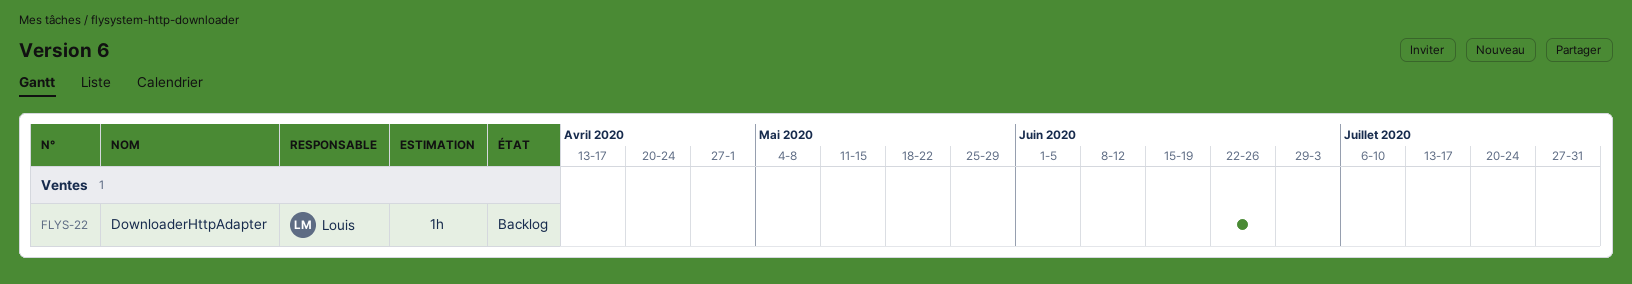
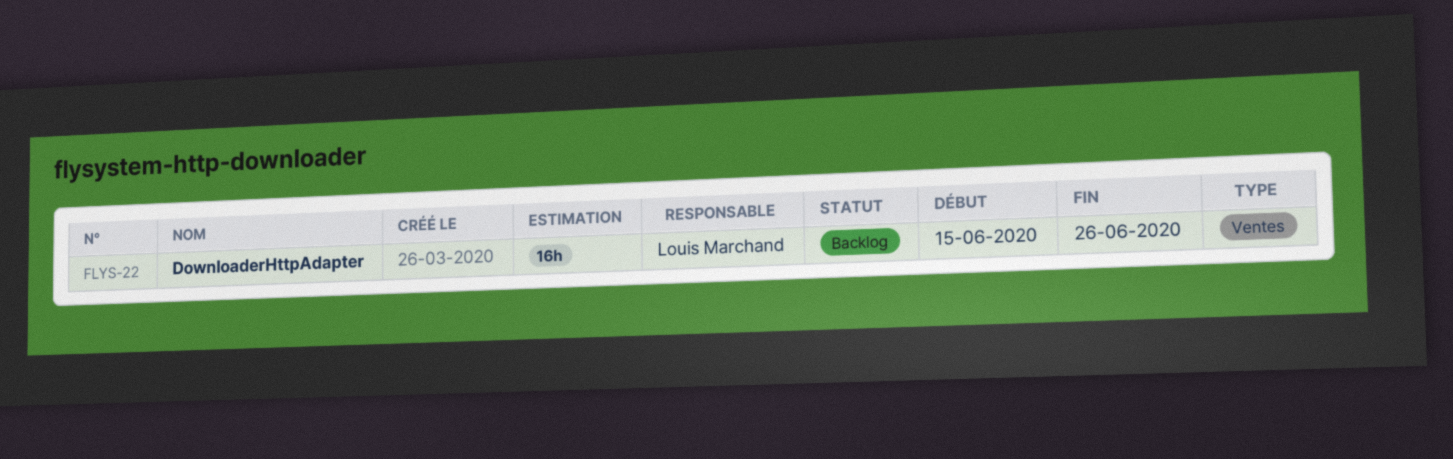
FLYS-22, estimate: 1h -> 16h
FLYS-22, start: Jun 22 -> Jun 15

